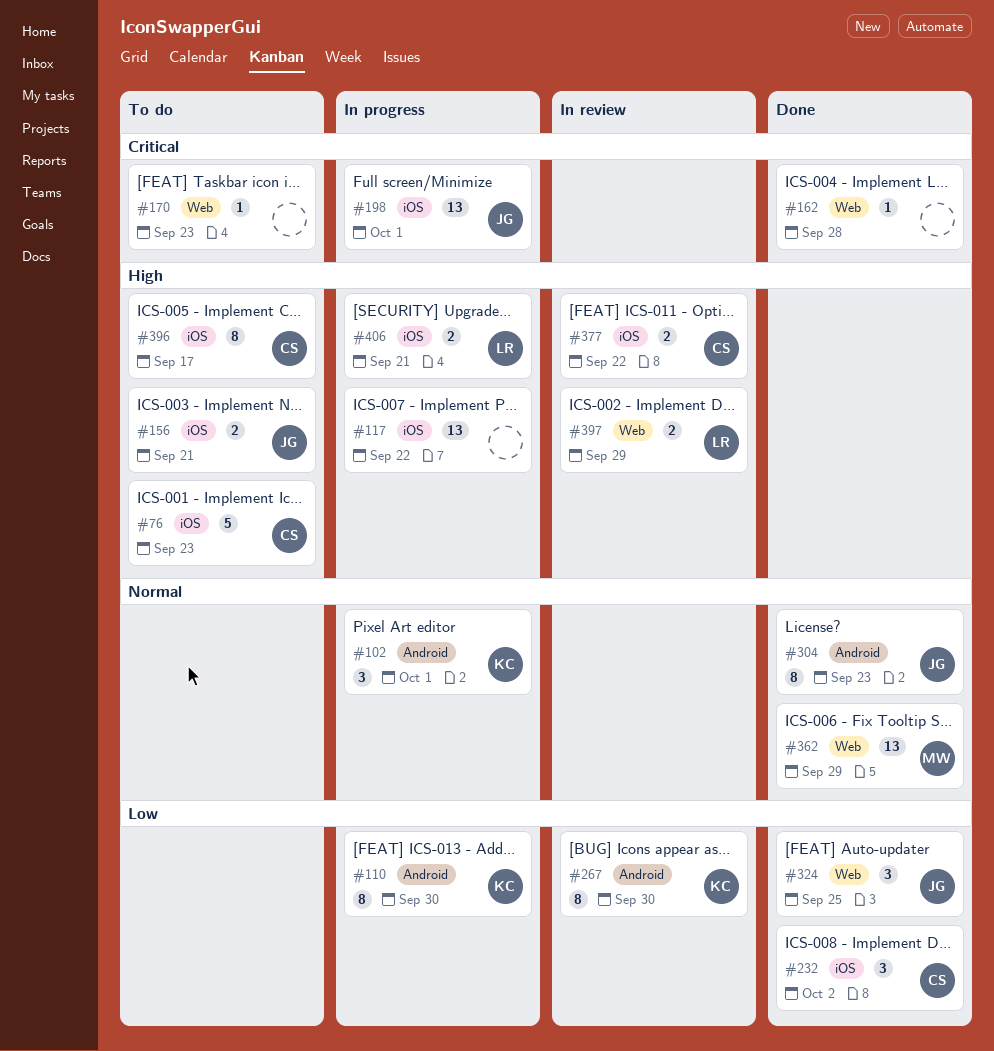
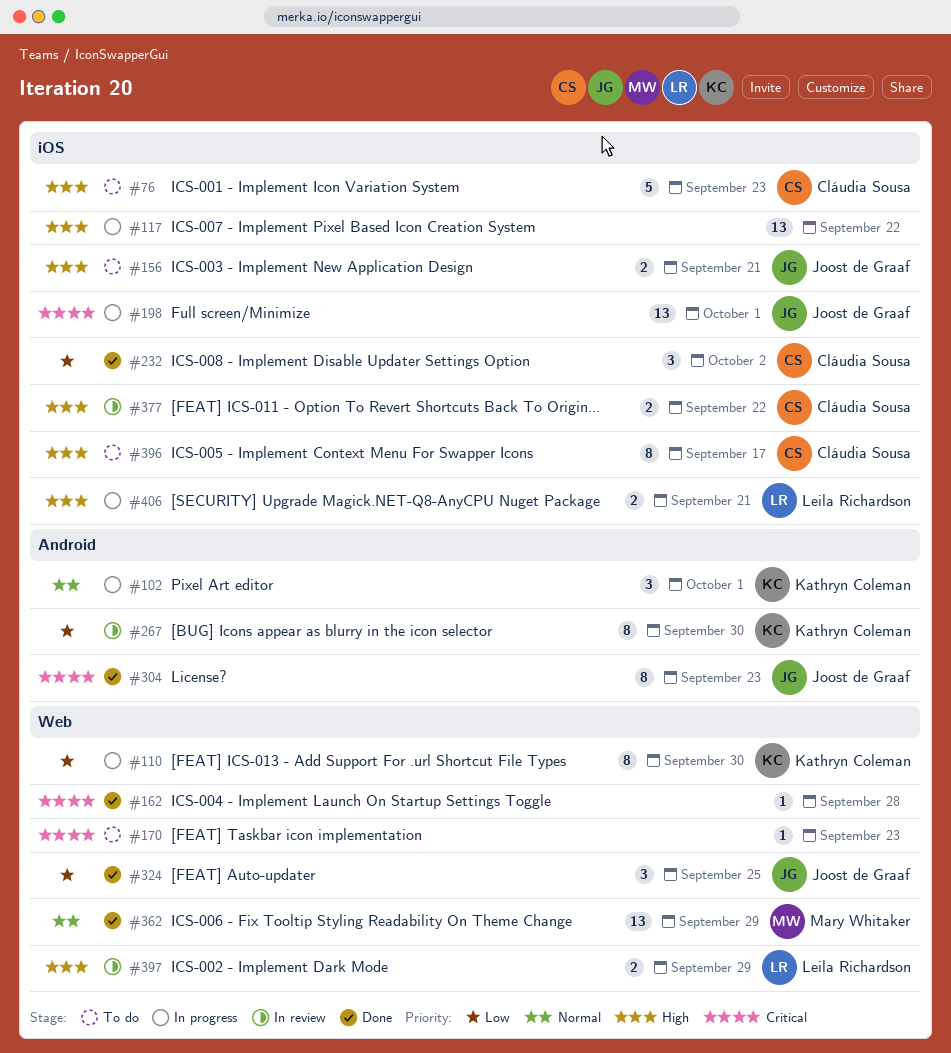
#110, label: Android -> Web
#304, priority: Normal -> Critical

